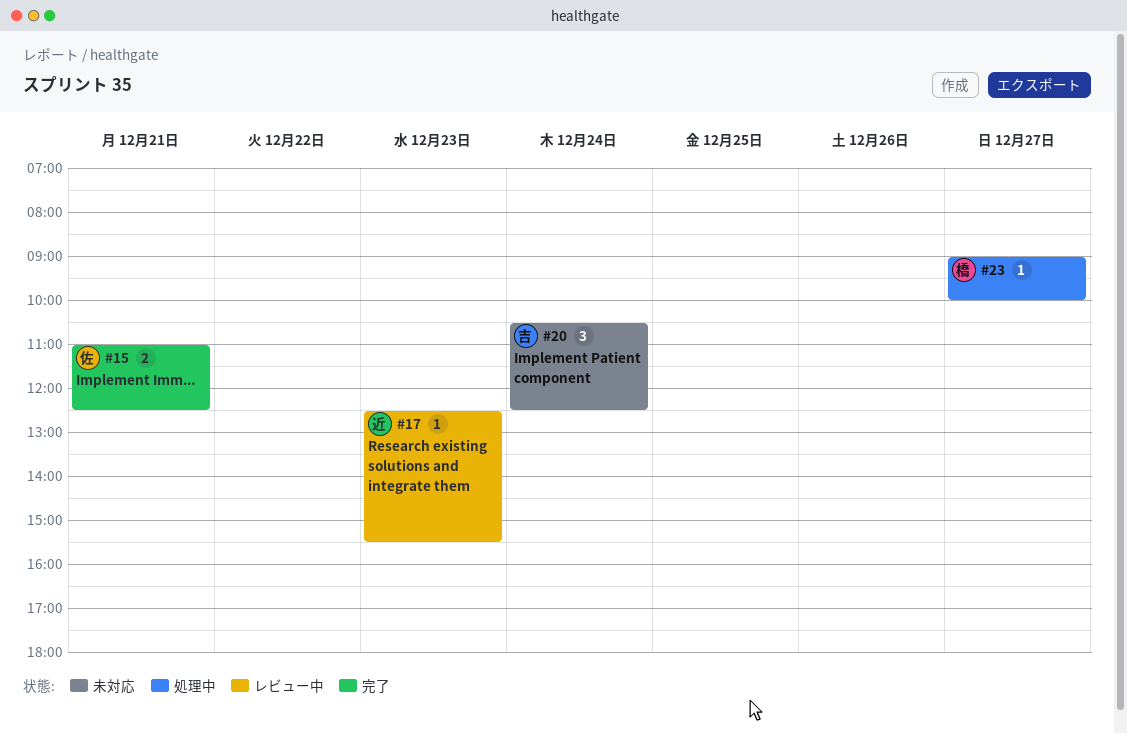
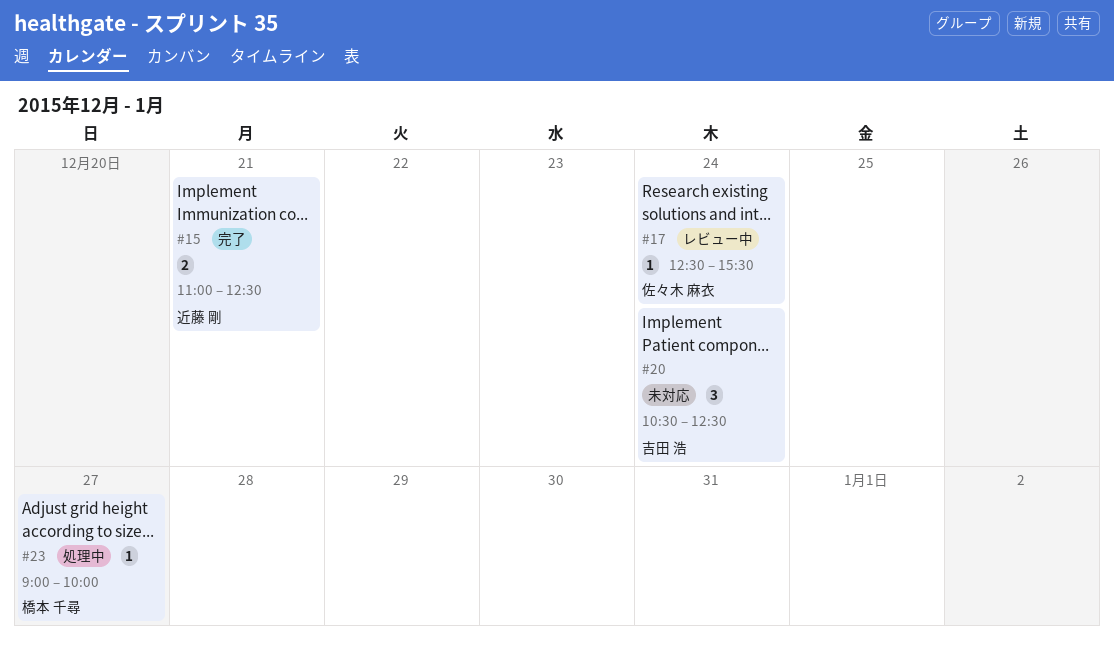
#15, owner: 佐々木 麻衣 -> 近藤 剛
#17, owner: 近藤 剛 -> 佐々木 麻衣
#17, day: Dec 23 -> Dec 24

